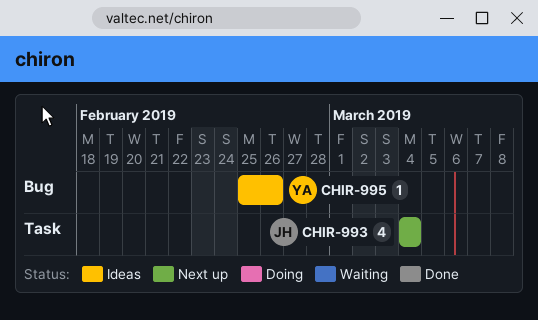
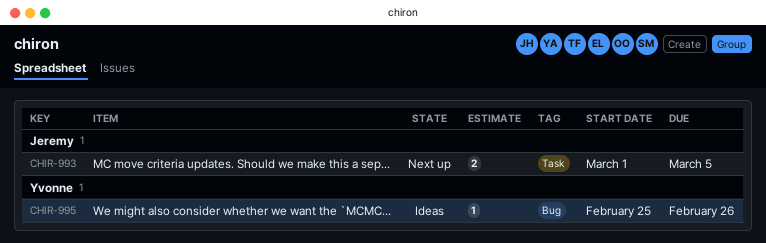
CHIR-993, estimate: 4 -> 2
CHIR-993, start: Mar 4 -> Mar 1
CHIR-993, due: Mar 4 -> Mar 5

